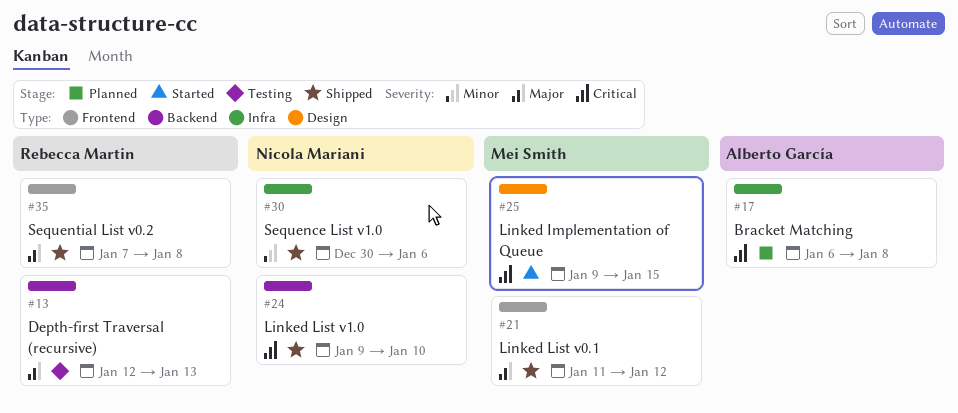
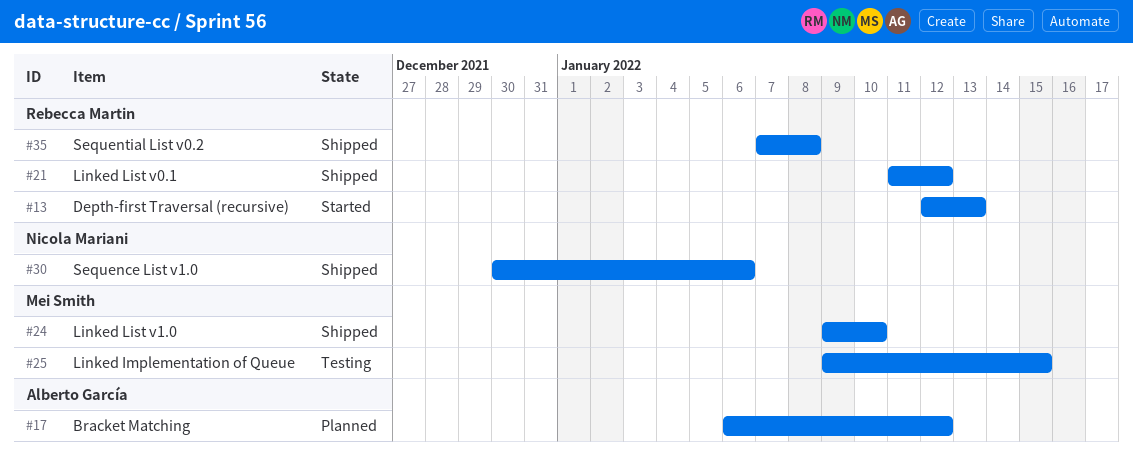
#13, status: Testing -> Started
#17, due: Jan 8 -> Jan 12
#21, owner: Mei Smith -> Rebecca Martin
#24, owner: Nicola Mariani -> Mei Smith
#25, status: Started -> Testing

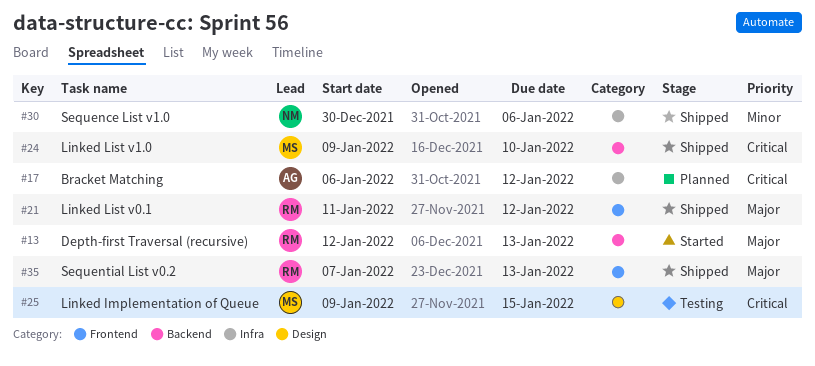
#35, due: Jan 8 -> Jan 13

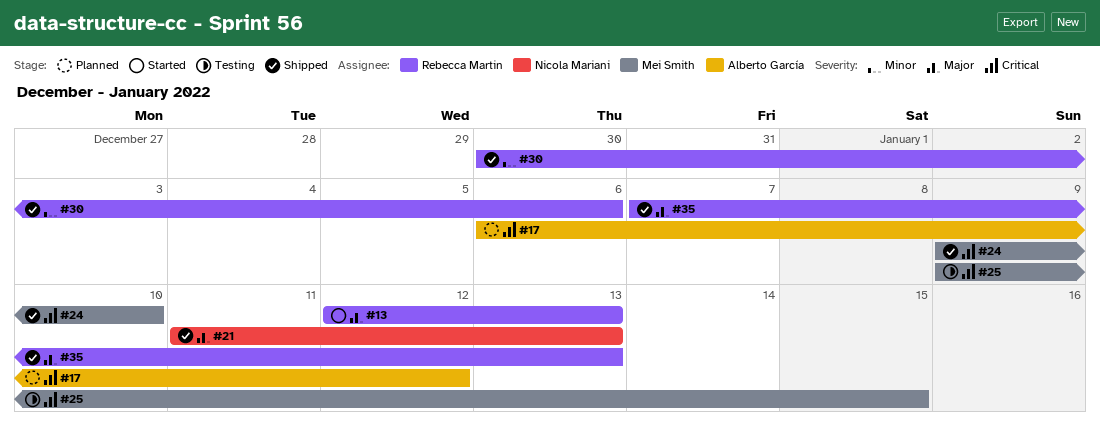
#21, owner: Rebecca Martin -> Nicola Mariani
#21, due: Jan 12 -> Jan 13
#30, owner: Nicola Mariani -> Rebecca Martin

